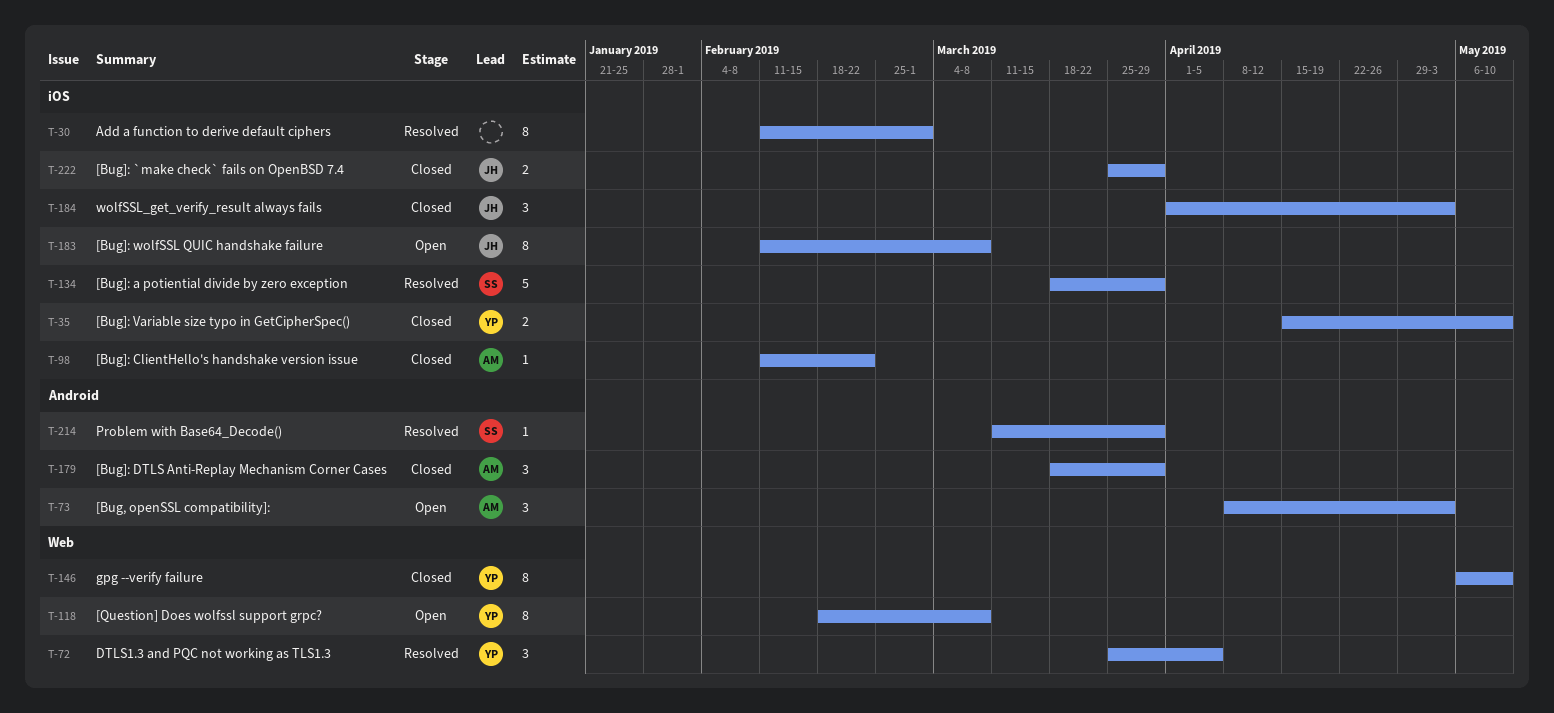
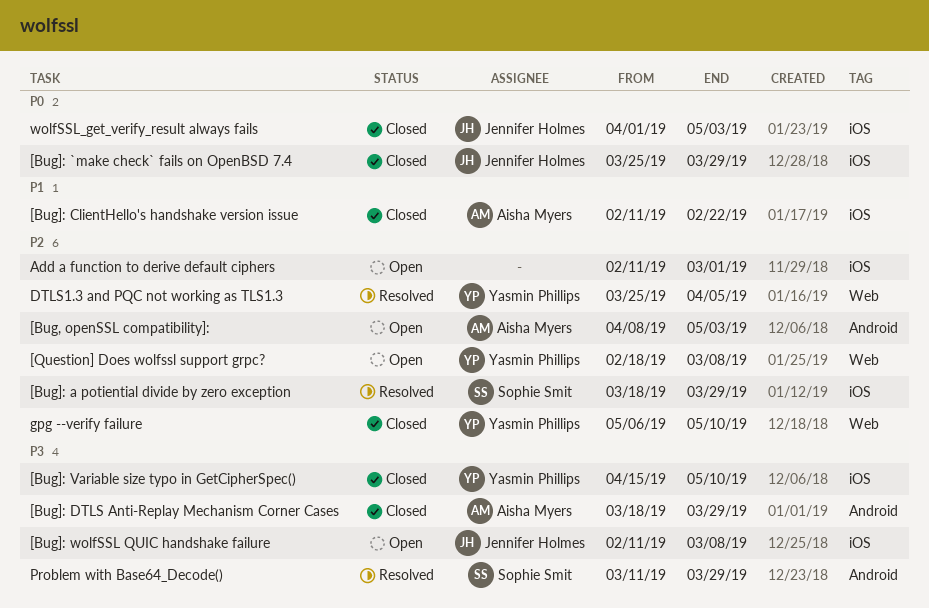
Add a function to derive default ciphers, status: Resolved -> Open

